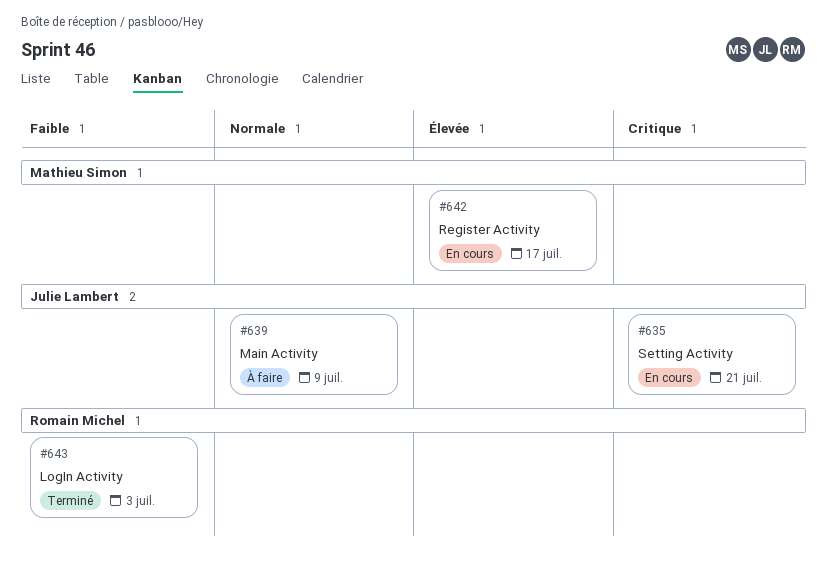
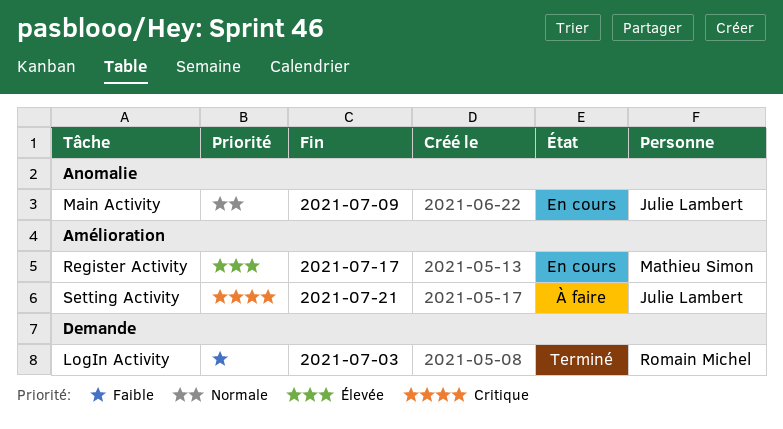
Main Activity, status: À faire -> En cours
Setting Activity, status: En cours -> À faire

